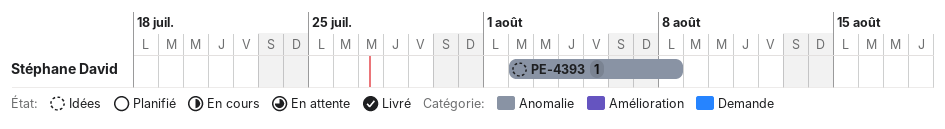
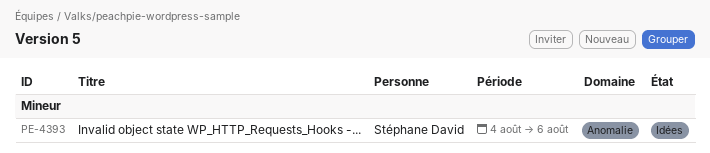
PE-4393, start: Aug 2 -> Aug 4
PE-4393, due: Aug 8 -> Aug 6

